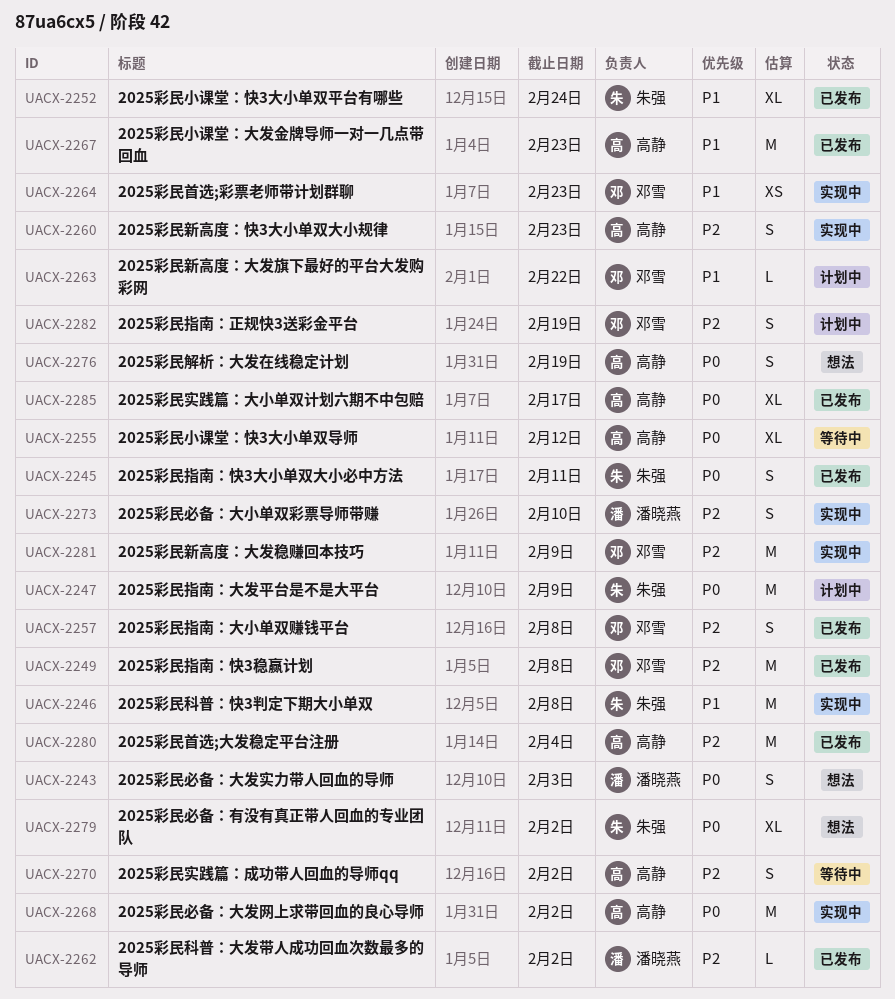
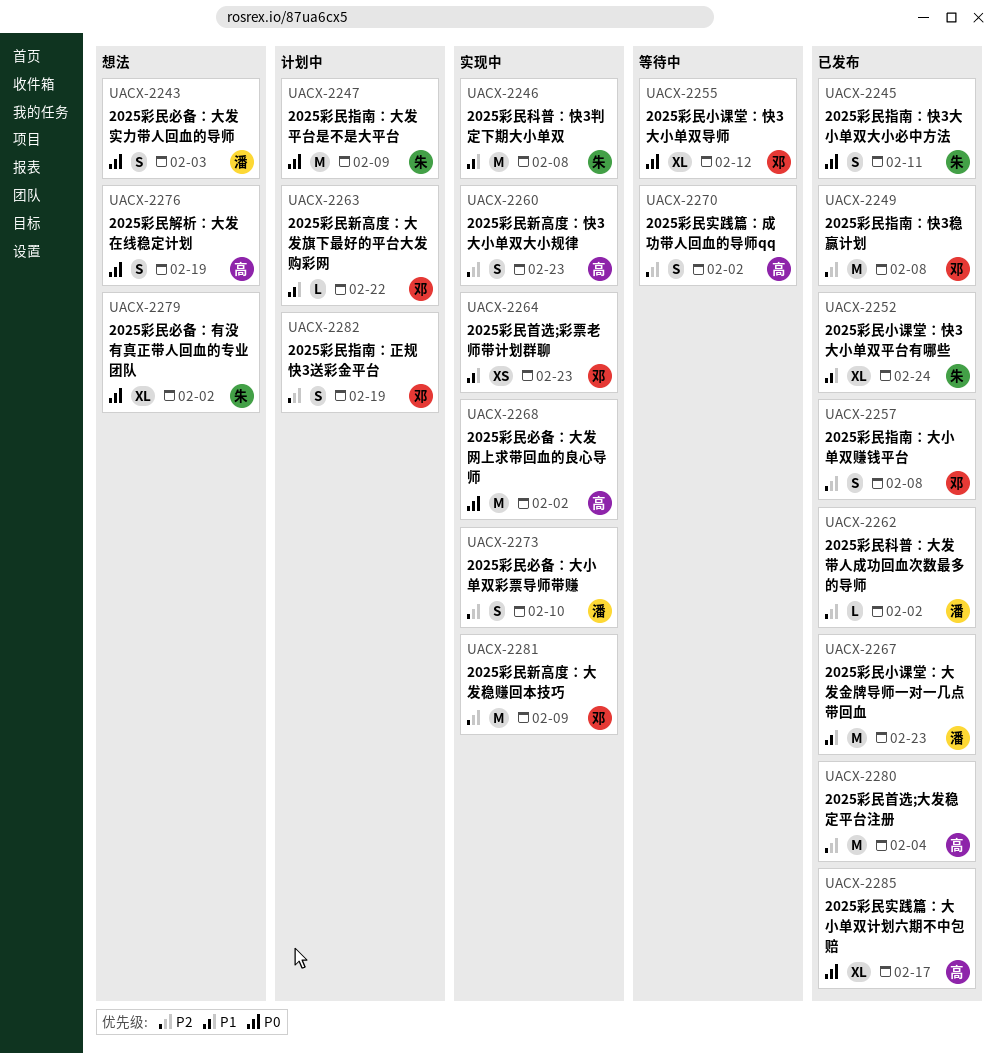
UACX-2255, owner: 高静 -> 邓雪
UACX-2267, owner: 高静 -> 潘晓燕

